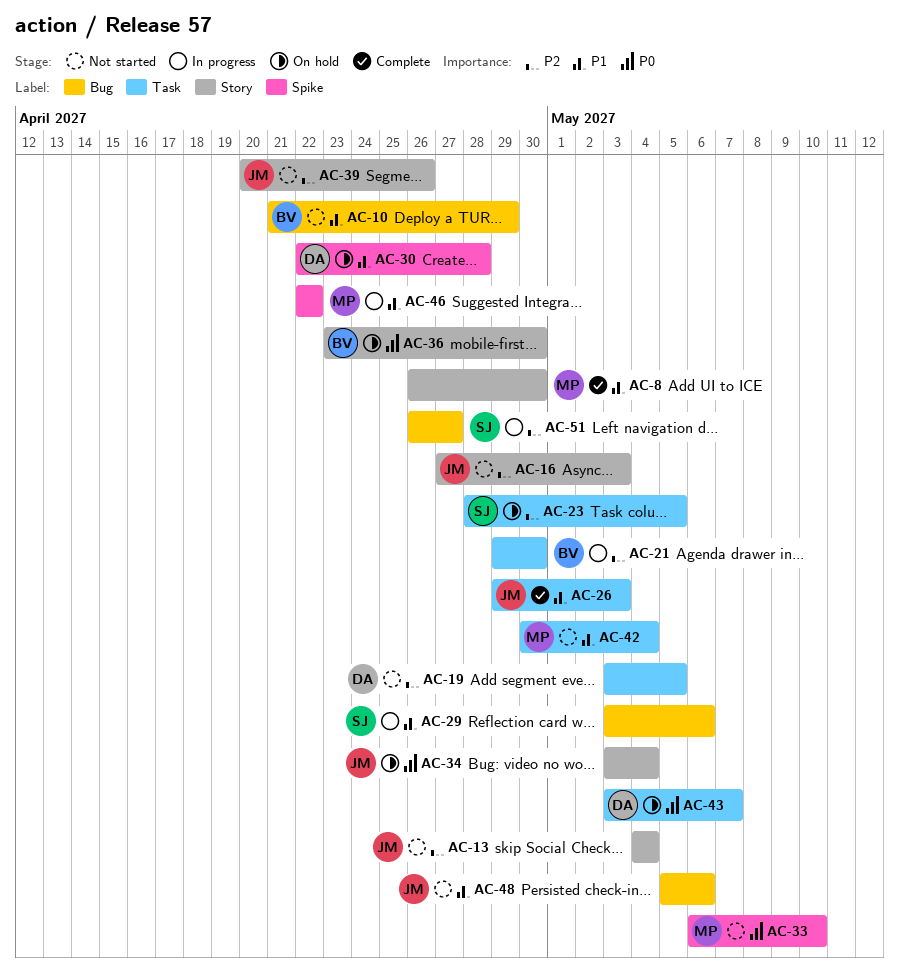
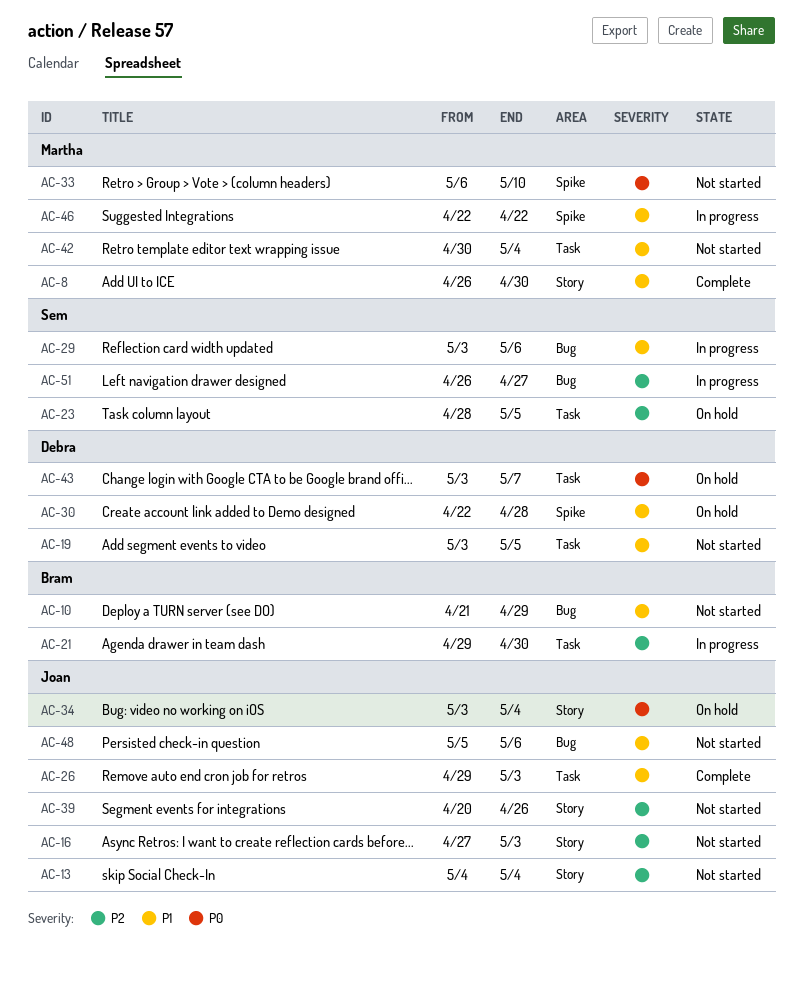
AC-19, priority: P2 -> P1
AC-36: present -> none

